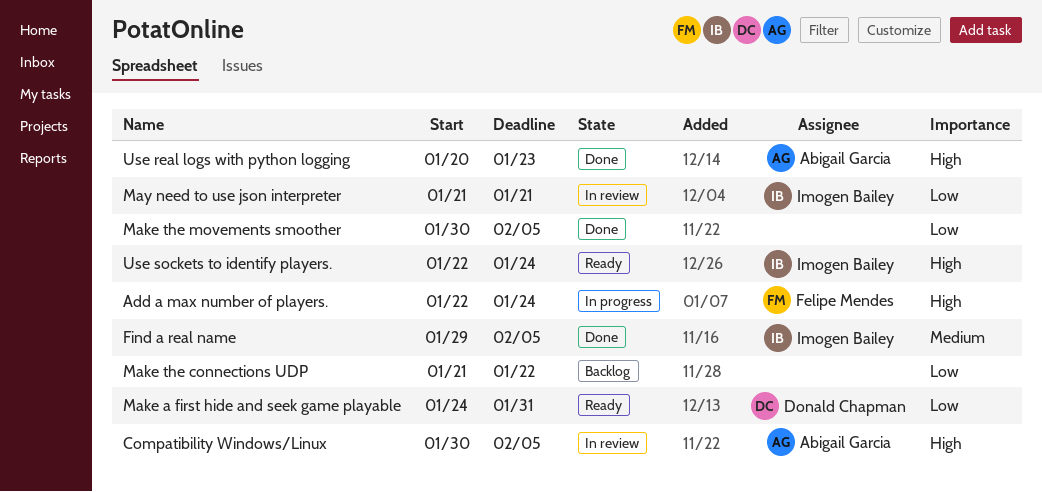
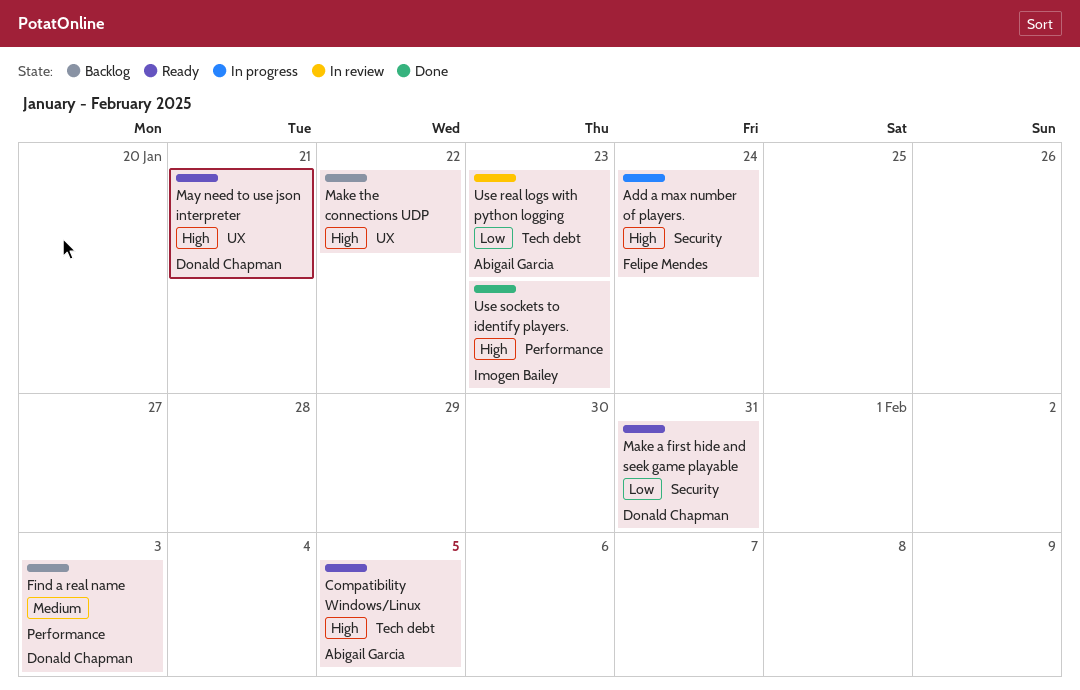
Compatibility Windows/Linux, status: In review -> Ready
Find a real name, status: Done -> Backlog
Find a real name, owner: Imogen Bailey -> Donald Chapman
Find a real name, due: Feb 5 -> Feb 3
Make the connections UDP, priority: Low -> High
Make the movements smoother: present -> none
May need to use json interpreter, status: In review -> Ready
May need to use json interpreter, owner: Imogen Bailey -> Donald Chapman
May need to use json interpreter, priority: Low -> High
Use real logs with python logging, status: Done -> In review
Use real logs with python logging, priority: High -> Low
Use sockets to identify players., status: Ready -> Done
Use sockets to identify players., due: Jan 24 -> Jan 23

